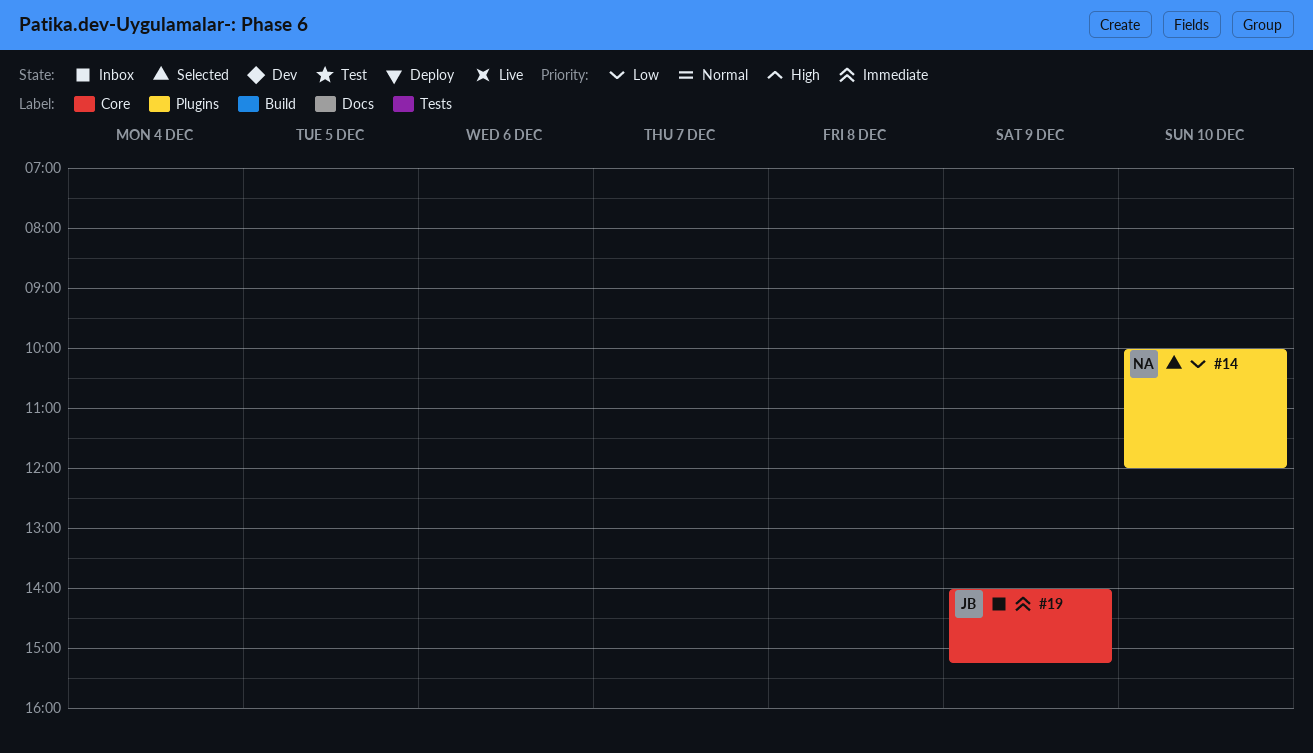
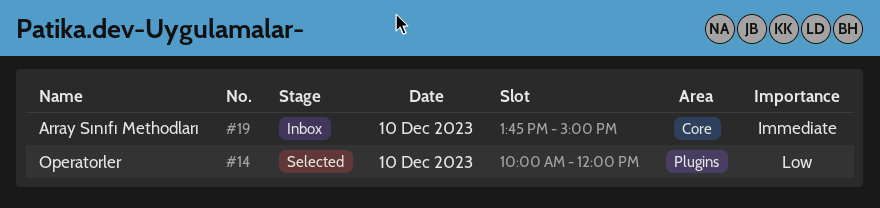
#19, day: Dec 9 -> Dec 10
#19, begins: 14:00 -> 13:45
#19, ends: 15:15 -> 15:00

